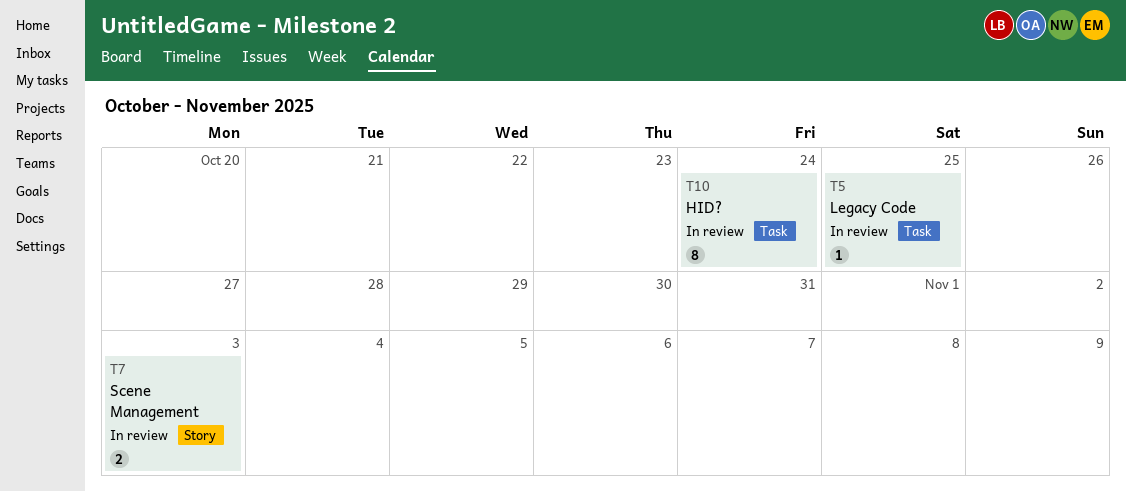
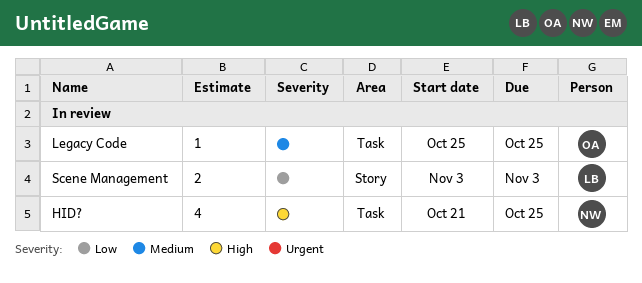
HID?, estimate: 8 -> 4
HID?, due: Oct 24 -> Oct 25

